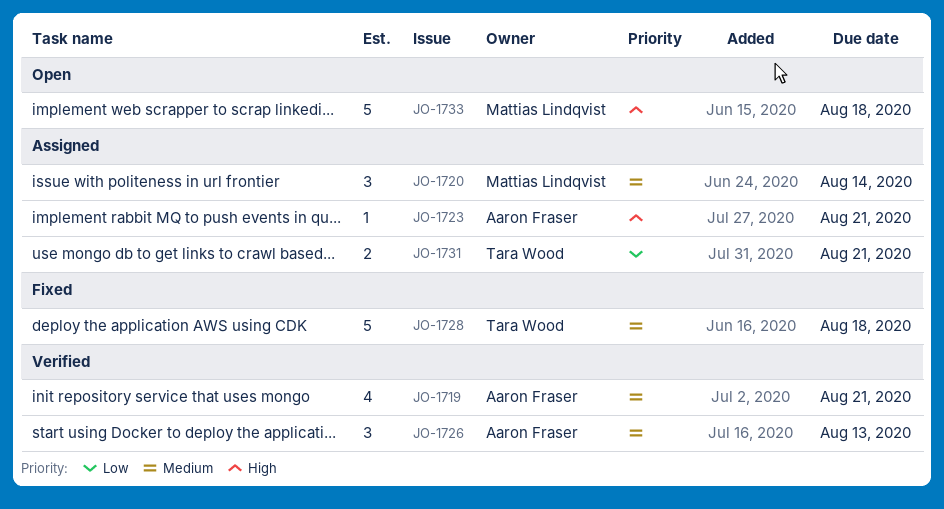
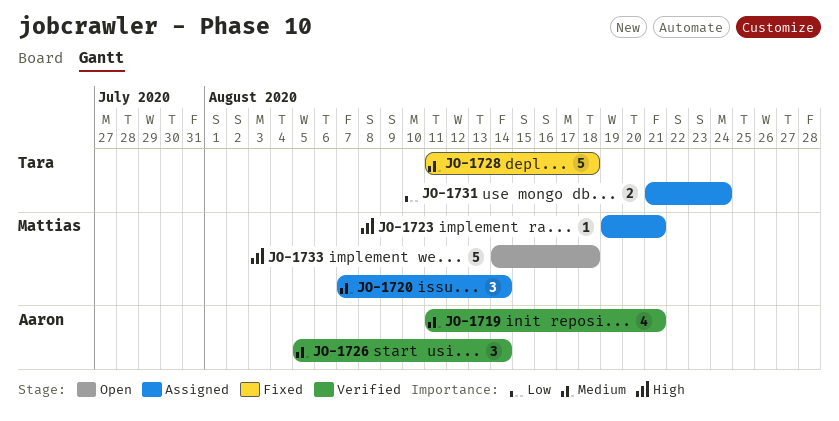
JO-1723, owner: Aaron Fraser -> Mattias Lindqvist
JO-1726, due: Aug 13 -> Aug 14
JO-1731, due: Aug 21 -> Aug 24

